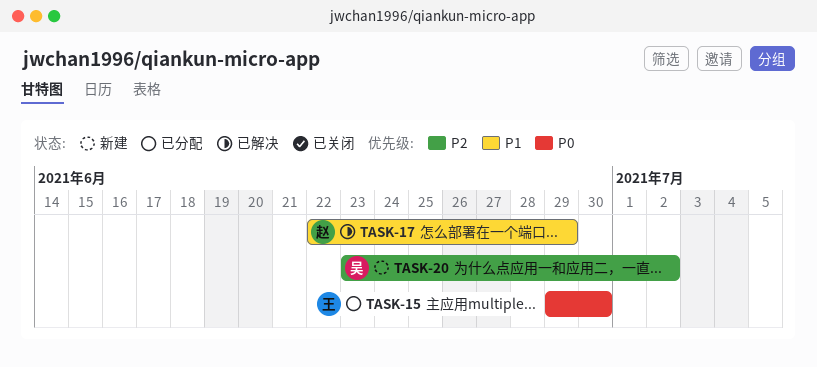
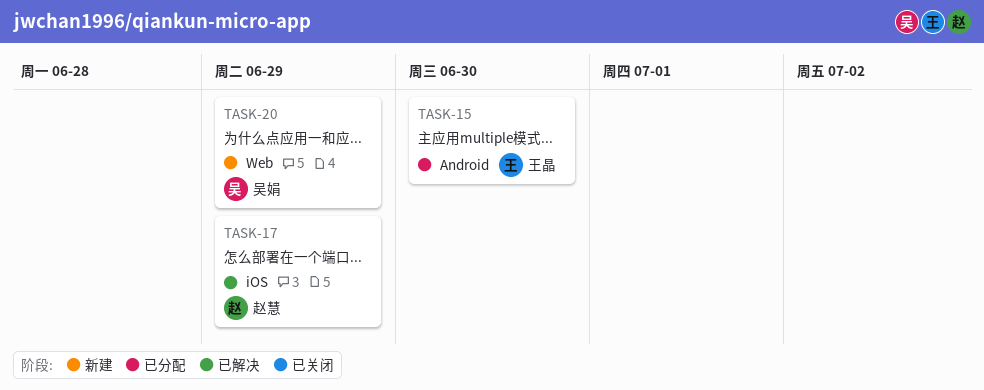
TASK-20, due: Jul 2 -> Jun 29

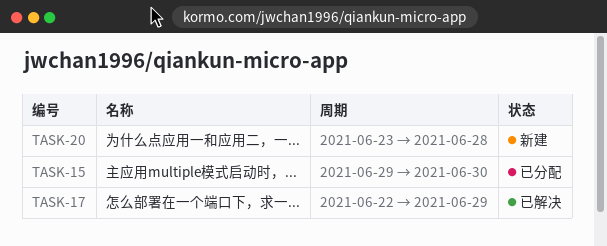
TASK-20, due: Jun 29 -> Jun 28

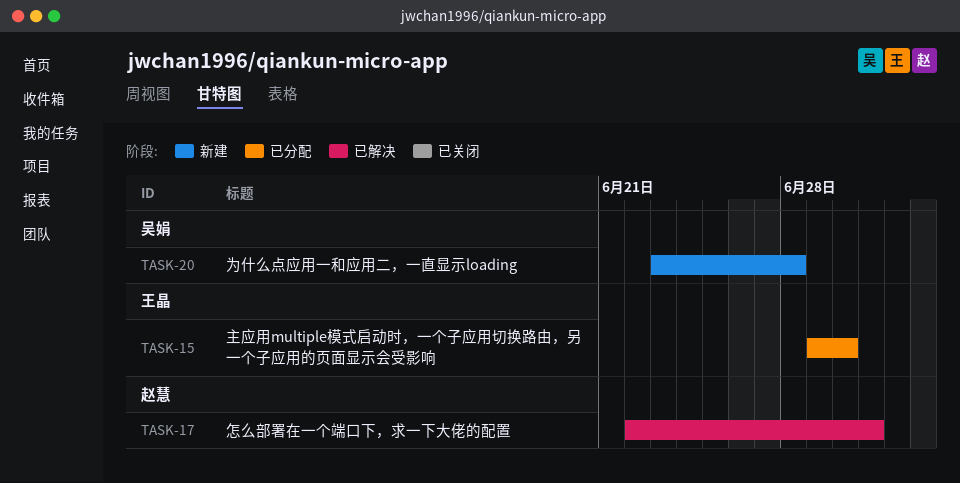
TASK-17, due: Jun 29 -> Jul 1

